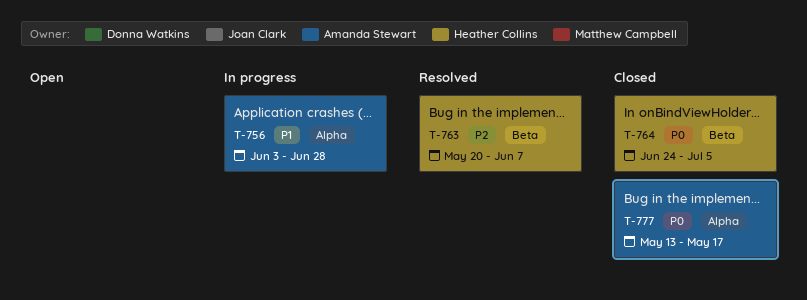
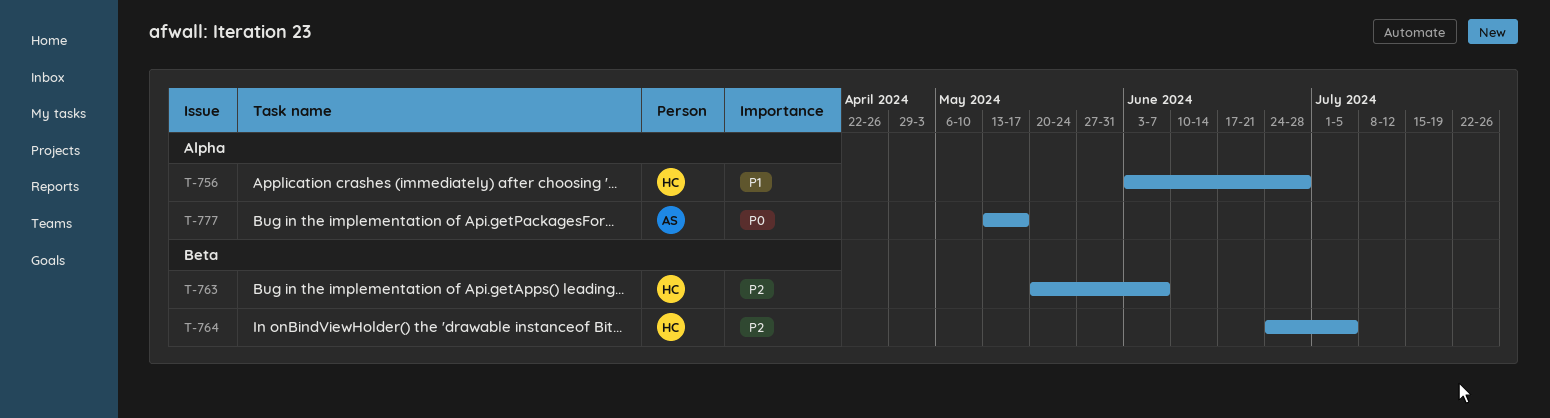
T-756, owner: Amanda Stewart -> Heather Collins
T-764, priority: P0 -> P2

